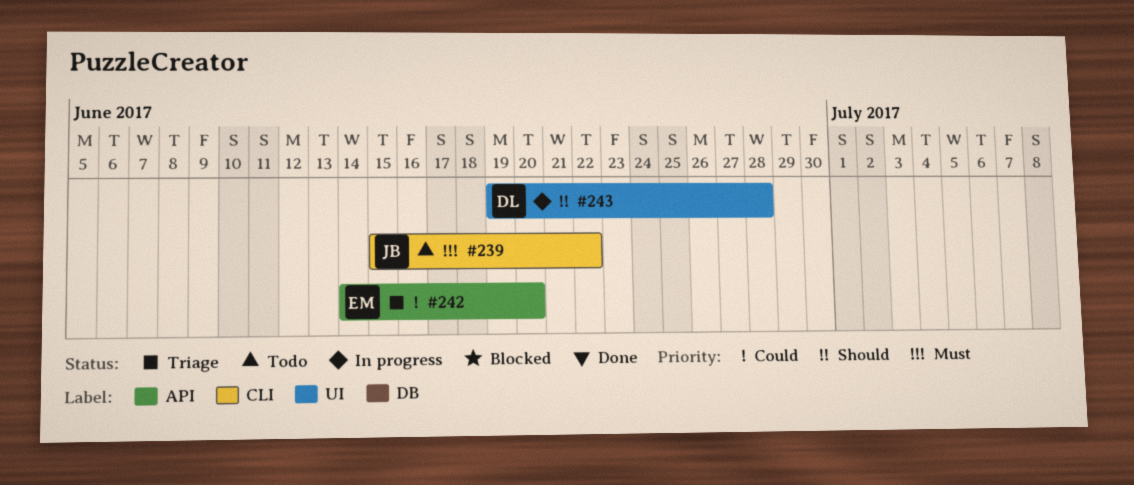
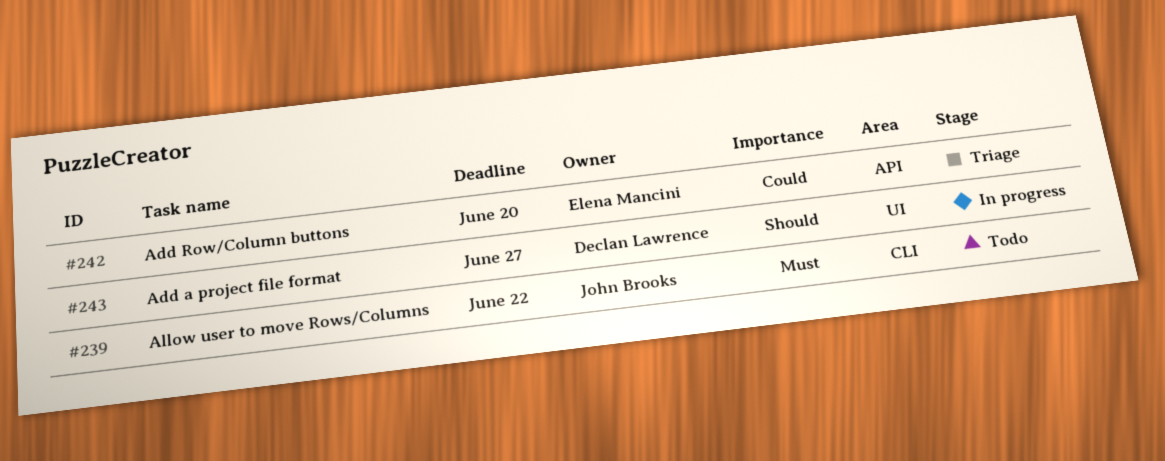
#243, due: Jun 28 -> Jun 27

